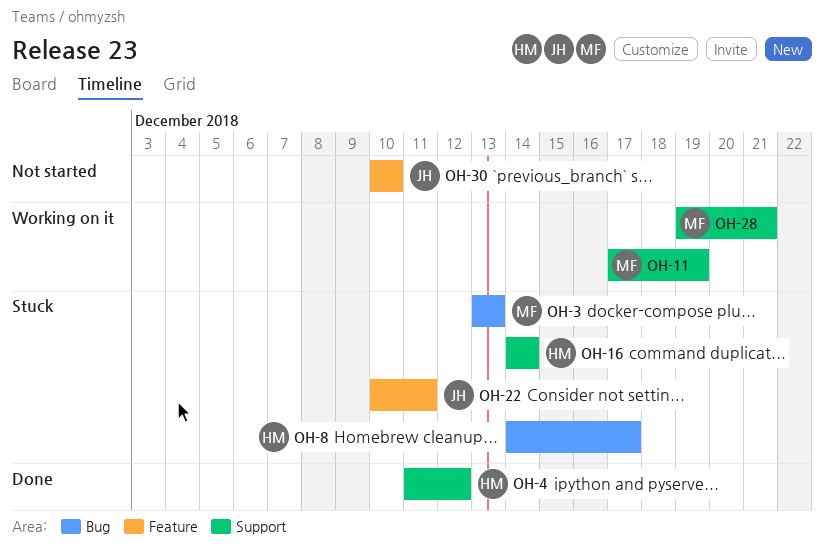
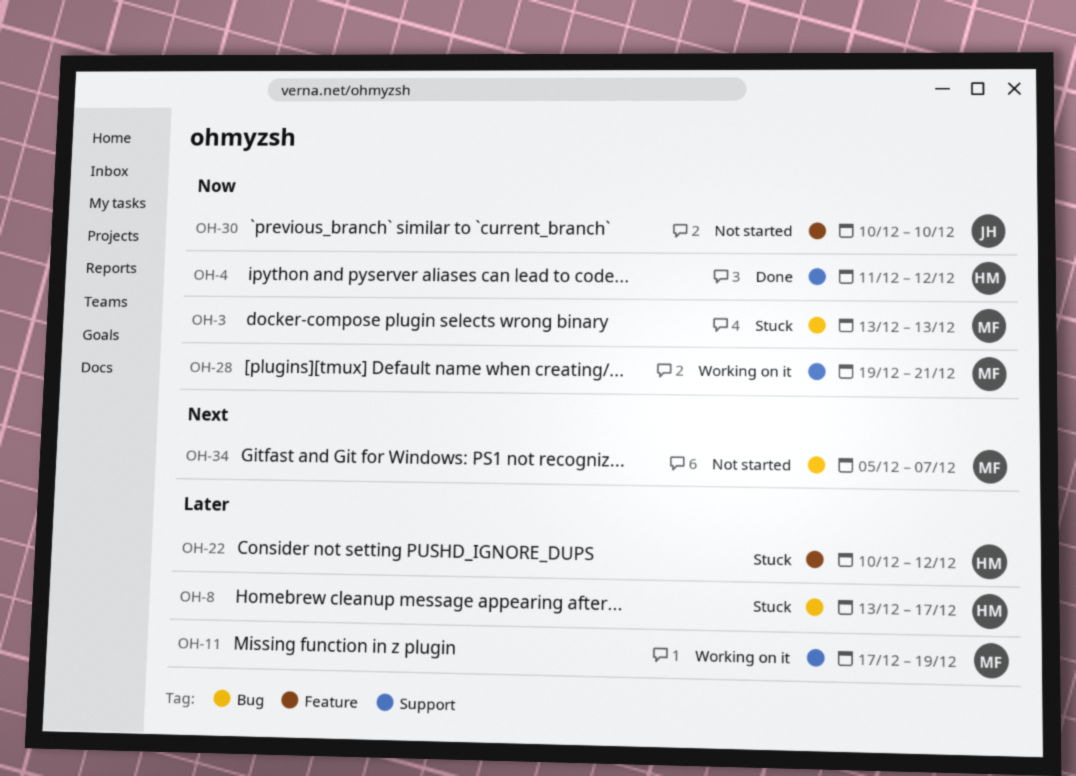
OH-8, start: Dec 14 -> Dec 13
OH-16: present -> none
OH-22, owner: JH -> HM
OH-22, due: Dec 11 -> Dec 12
OH-34: none -> present

